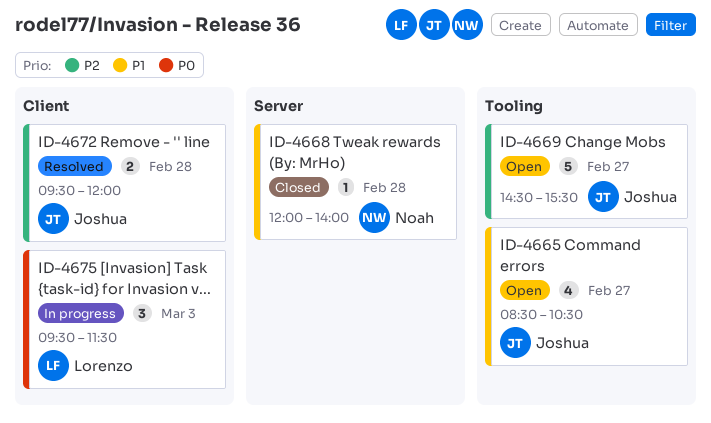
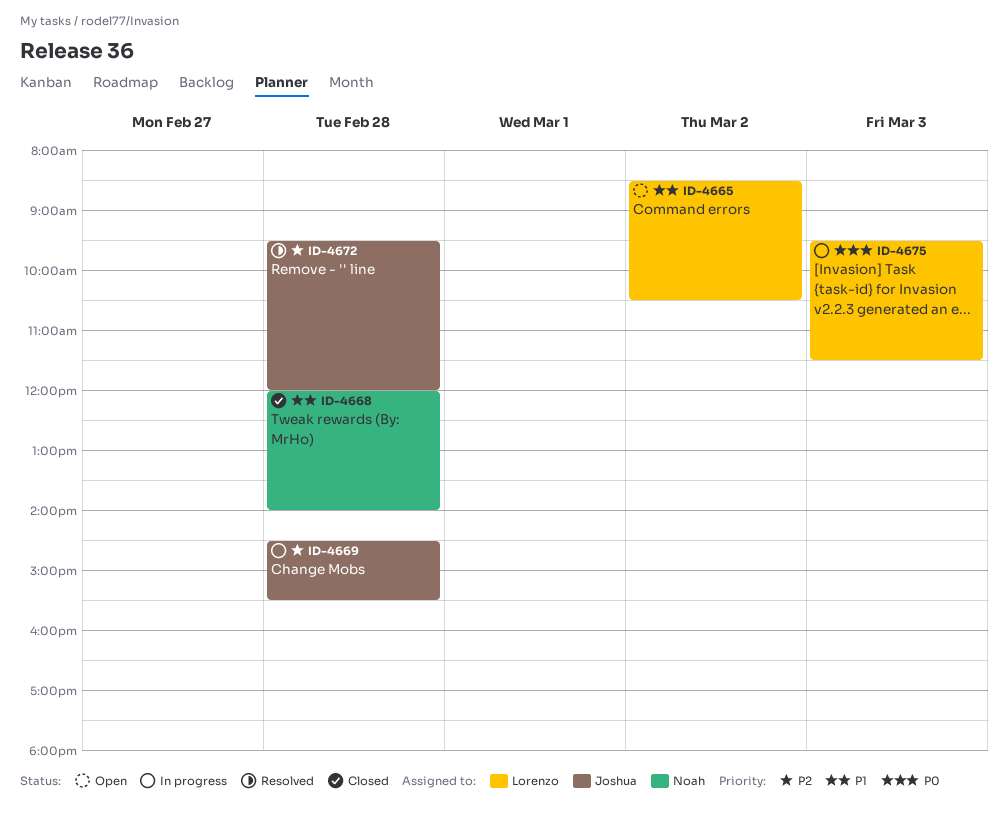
ID-4665, owner: Joshua -> Lorenzo
ID-4665, day: Feb 27 -> Mar 2
ID-4669, status: Open -> In progress
ID-4669, day: Feb 27 -> Feb 28

